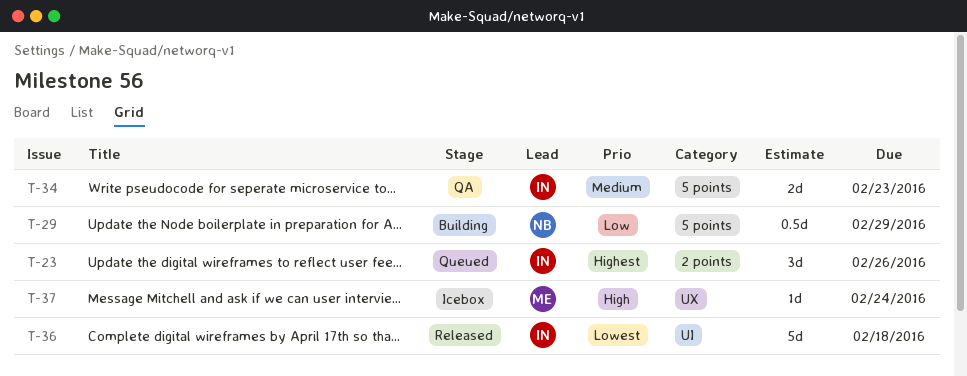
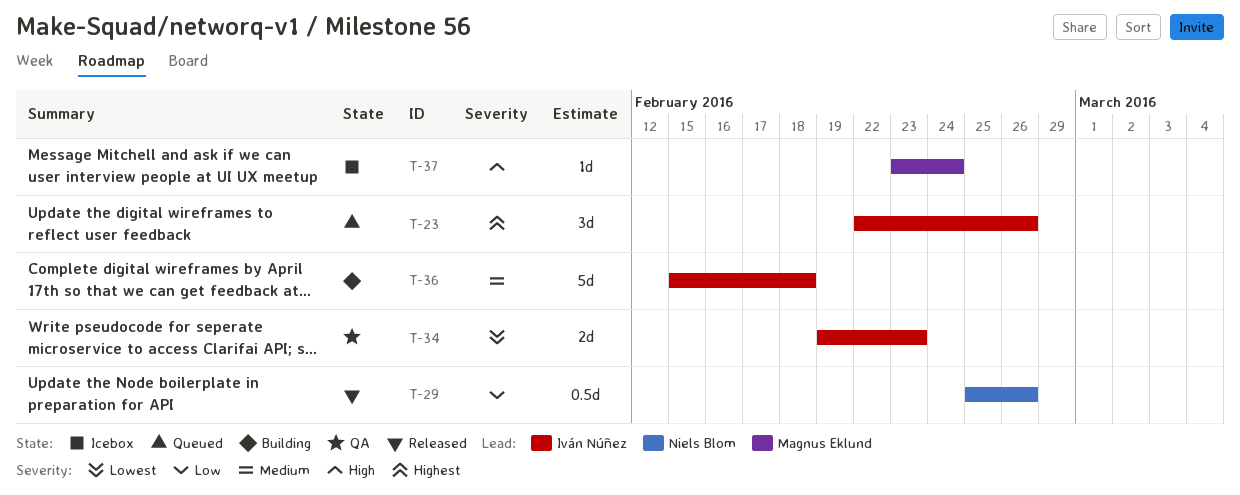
T-29, status: Building -> Released
T-29, due: Feb 29 -> Feb 26
T-34, priority: Medium -> Lowest
T-36, status: Released -> Building
T-36, priority: Lowest -> Medium

